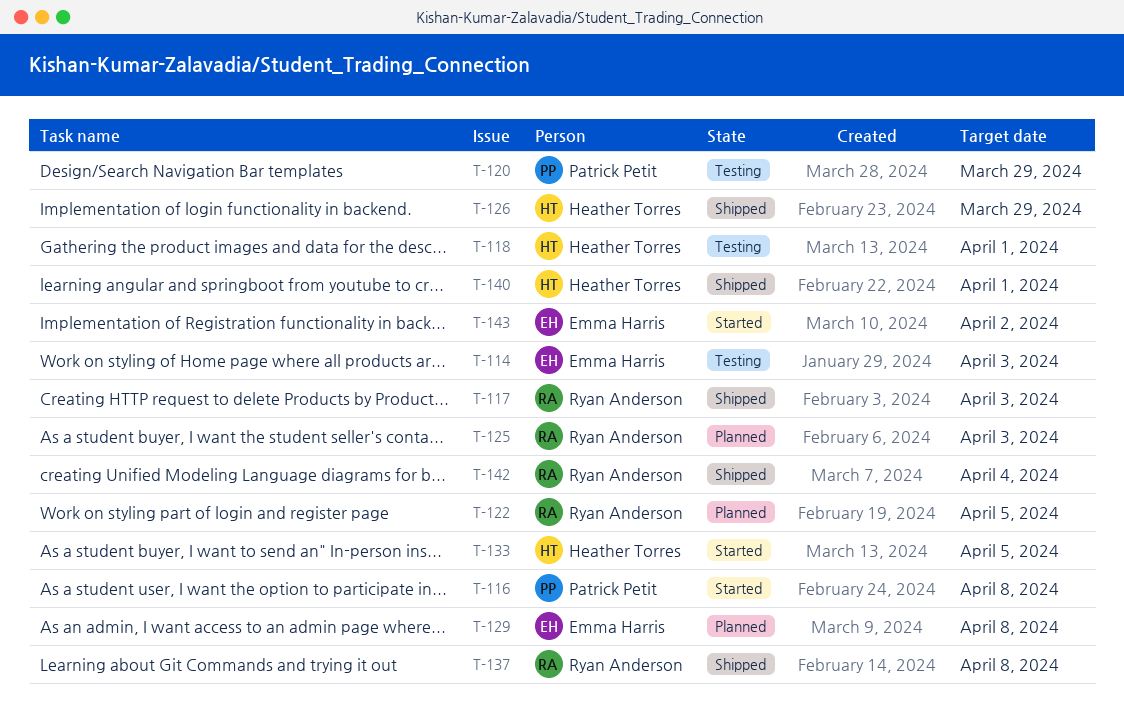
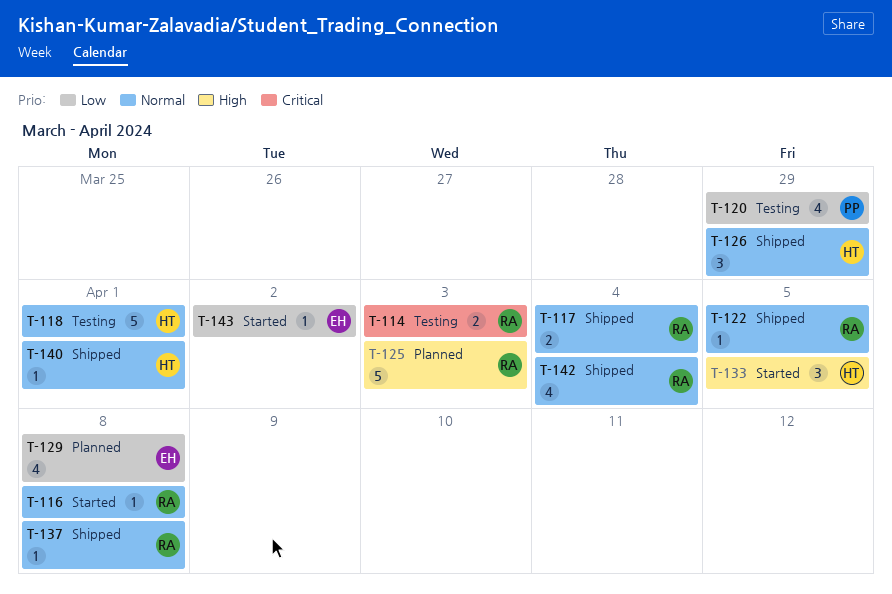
T-114, owner: Emma Harris -> Ryan Anderson
T-116, owner: Patrick Petit -> Ryan Anderson
T-117, due: Apr 3 -> Apr 4
T-122, status: Planned -> Shipped

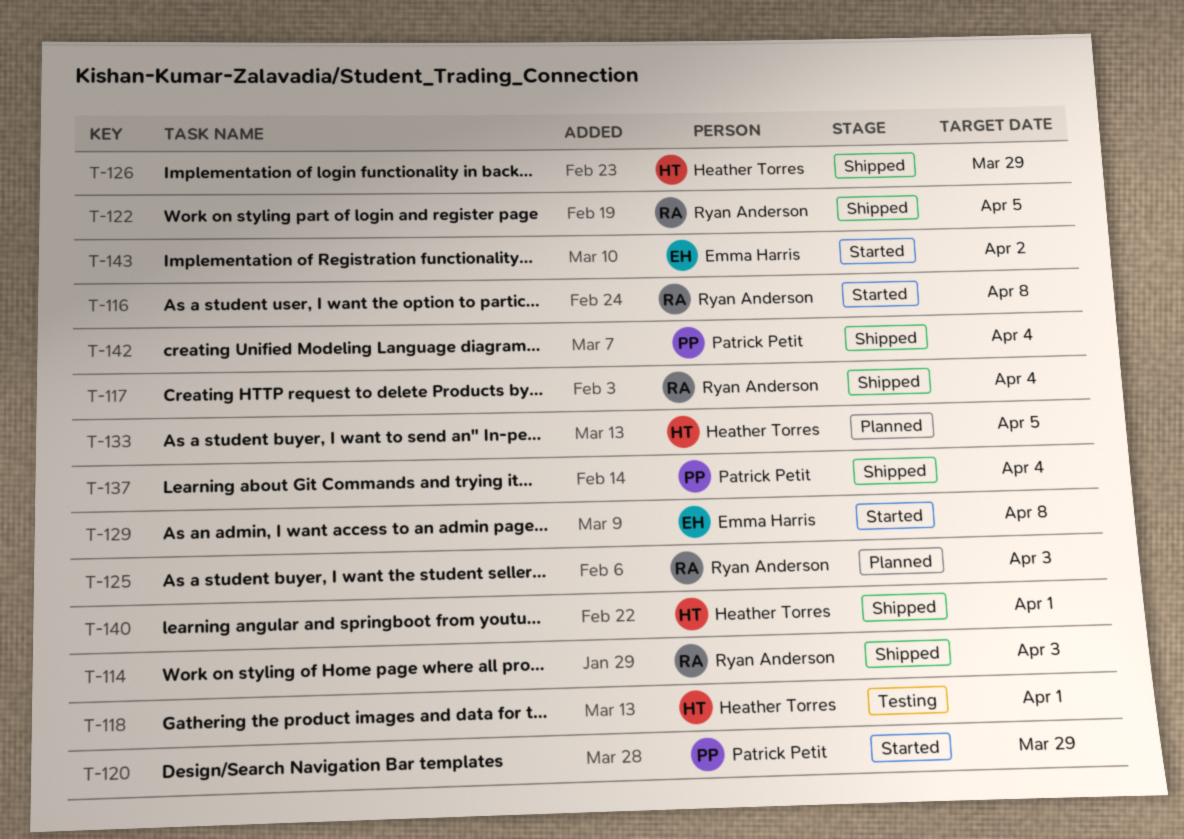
T-114, status: Testing -> Shipped
T-120, status: Testing -> Started
T-129, status: Planned -> Started
T-133, status: Started -> Planned
T-137, owner: Ryan Anderson -> Patrick Petit
T-137, due: Apr 8 -> Apr 4
T-142, owner: Ryan Anderson -> Patrick Petit

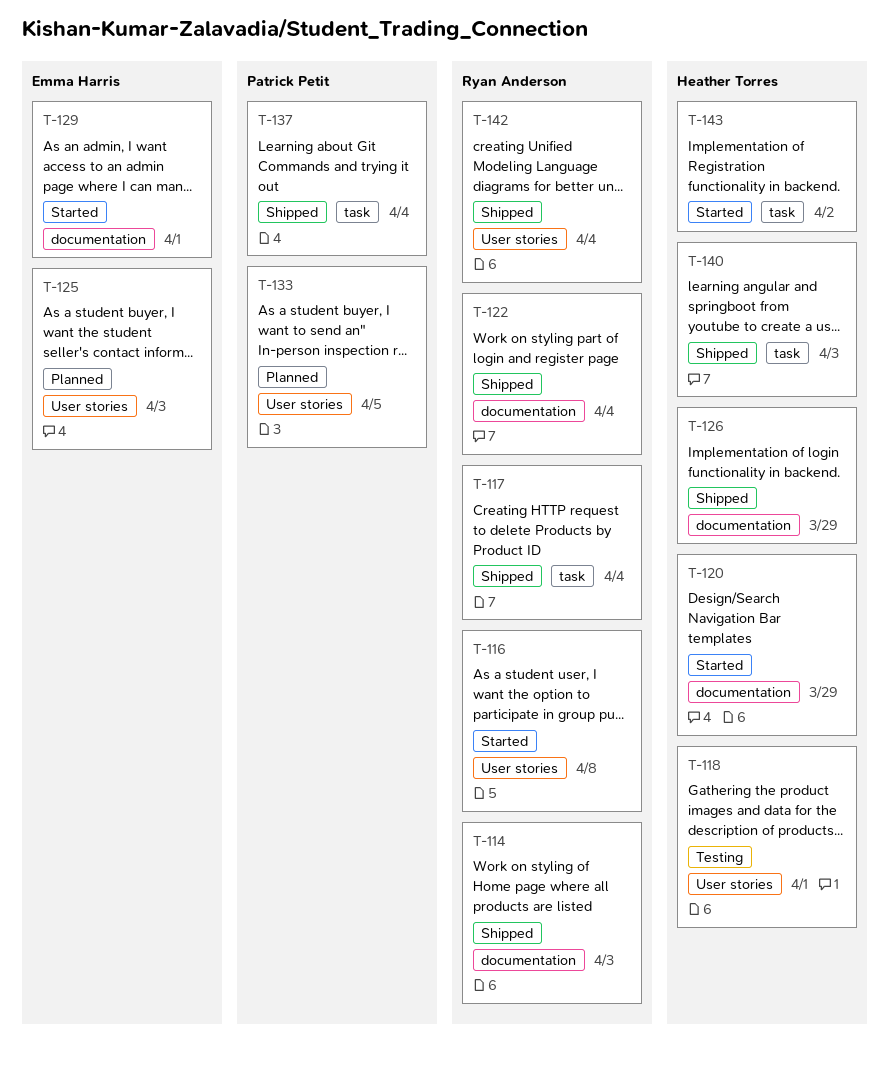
T-120, owner: Patrick Petit -> Heather Torres
T-122, due: Apr 5 -> Apr 4
T-125, owner: Ryan Anderson -> Emma Harris
T-129, due: Apr 8 -> Apr 1
T-133, owner: Heather Torres -> Patrick Petit
T-140, due: Apr 1 -> Apr 3
T-142, owner: Patrick Petit -> Ryan Anderson
T-143, owner: Emma Harris -> Heather Torres

